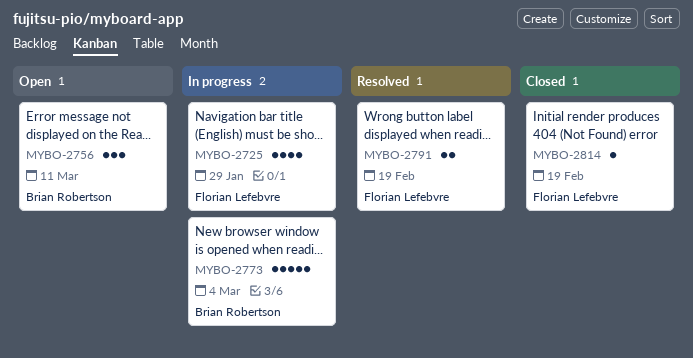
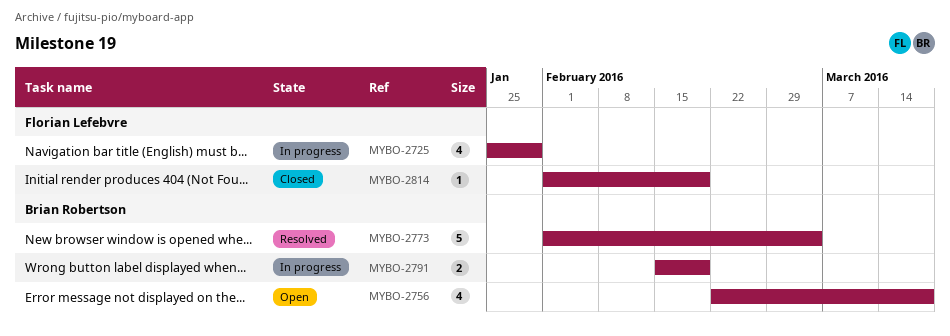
MYBO-2756, estimate: 3 -> 4
MYBO-2756, due: Mar 11 -> Mar 18
MYBO-2773, status: In progress -> Resolved
MYBO-2791, status: Resolved -> In progress
MYBO-2791, owner: Florian Lefebvre -> Brian Robertson

